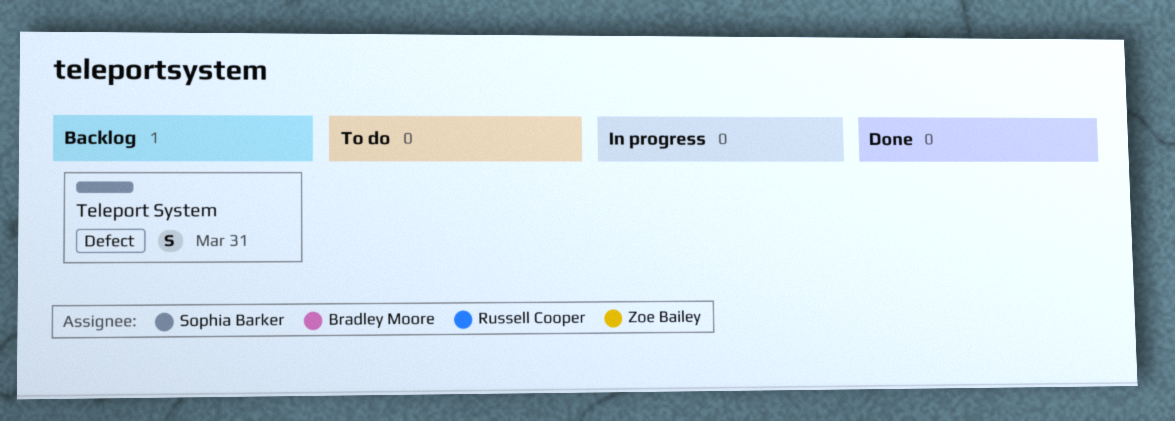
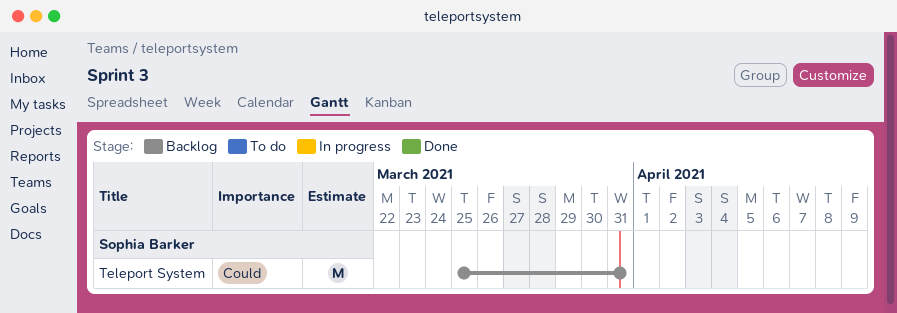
Teleport System, estimate: S -> M

